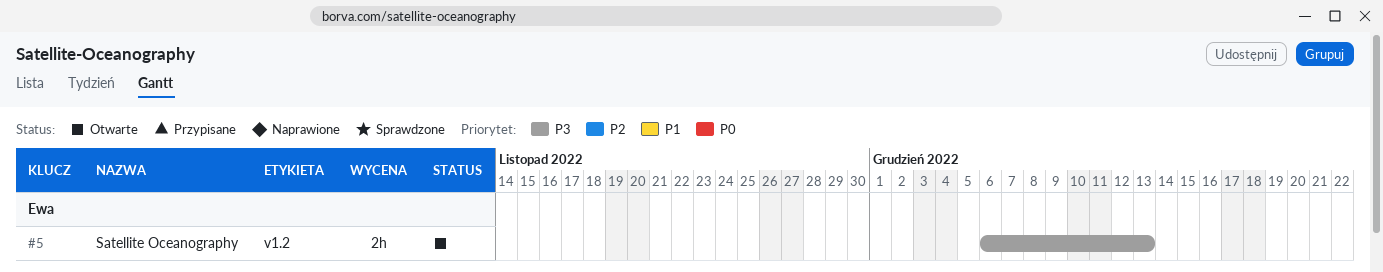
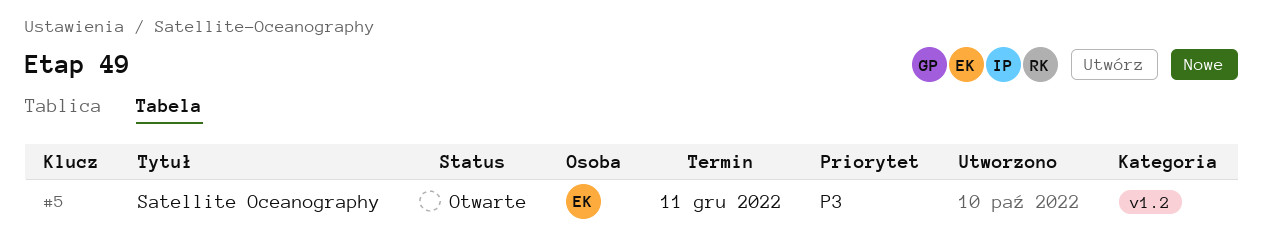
#5, due: Dec 13 -> Dec 11

